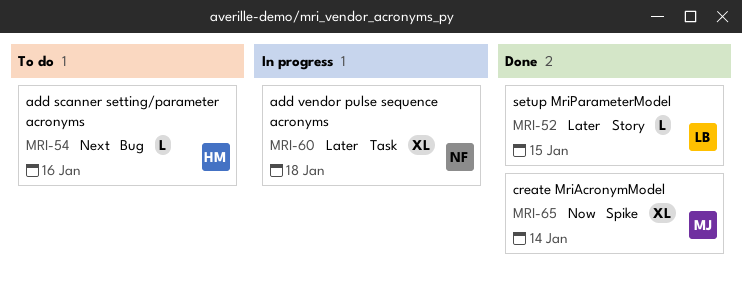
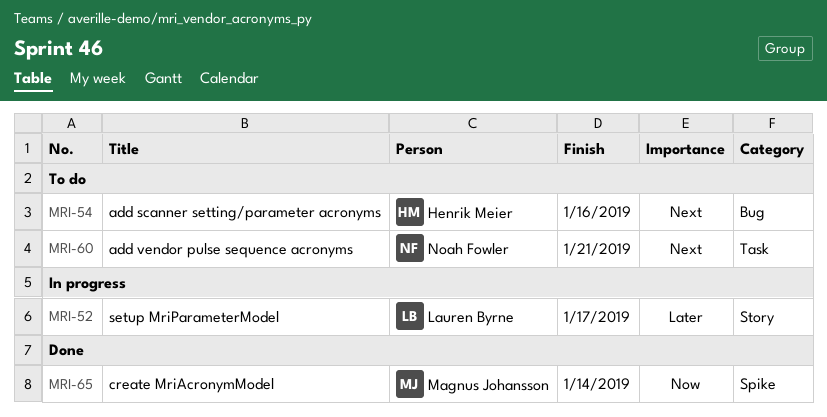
MRI-52, status: Done -> In progress
MRI-52, due: Jan 15 -> Jan 17
MRI-60, status: In progress -> To do
MRI-60, priority: Later -> Next
MRI-60, due: Jan 18 -> Jan 21

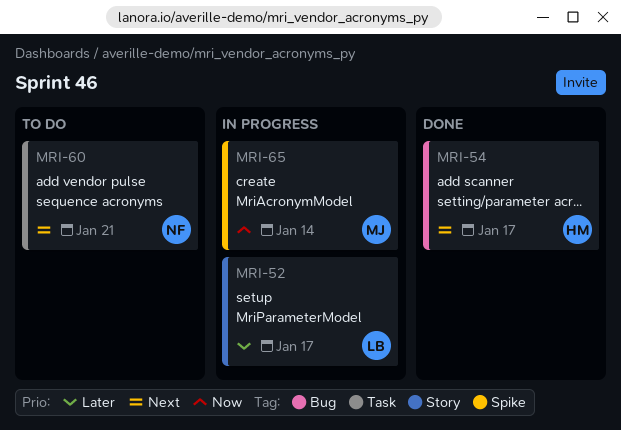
MRI-54, status: To do -> Done
MRI-54, due: Jan 16 -> Jan 17
MRI-65, status: Done -> In progress

